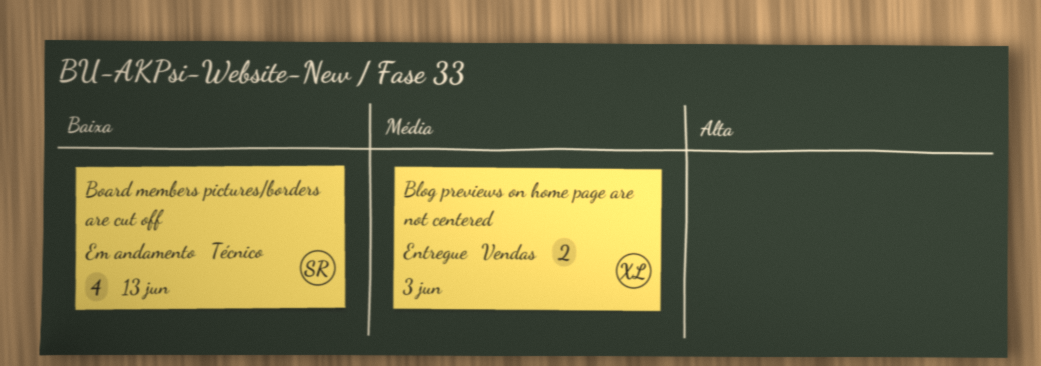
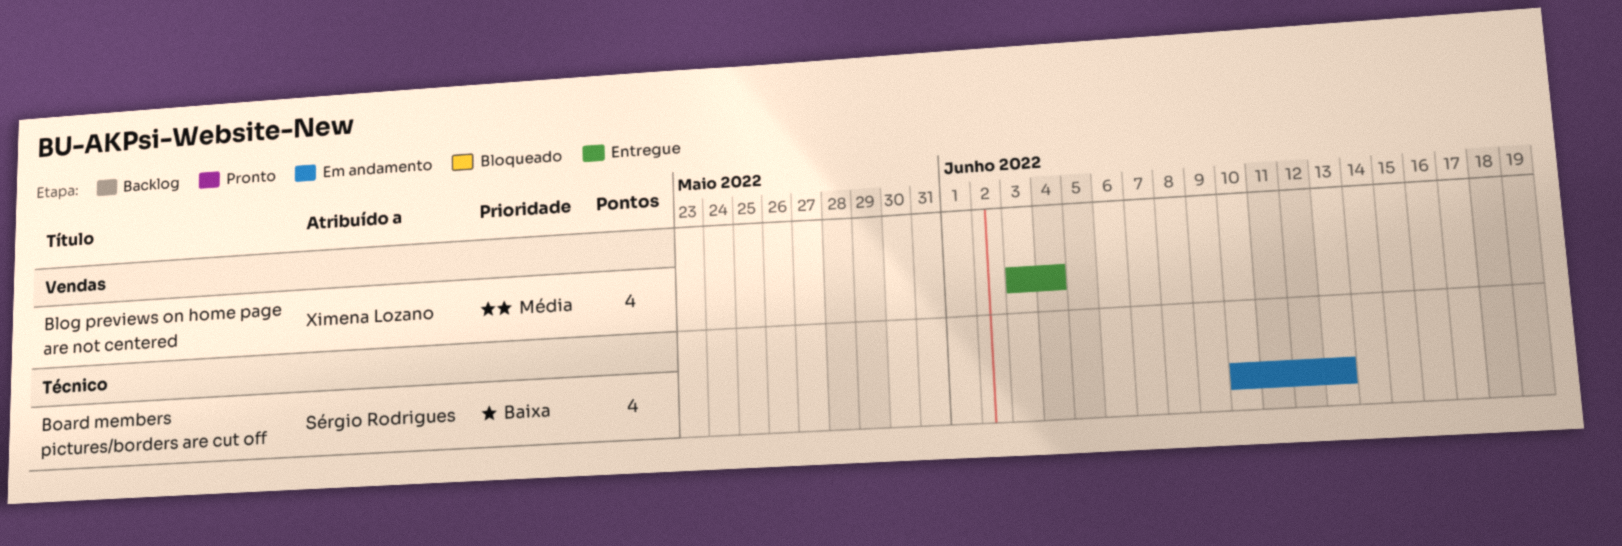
Blog previews on home page are not centered, estimate: 2 -> 4
Blog previews on home page are not centered, due: Jun 3 -> Jun 4

